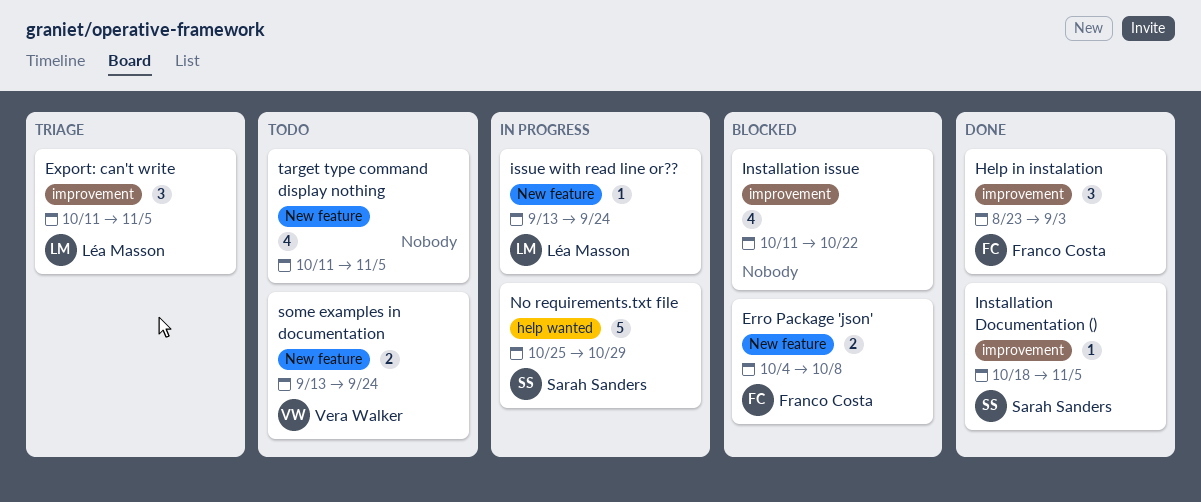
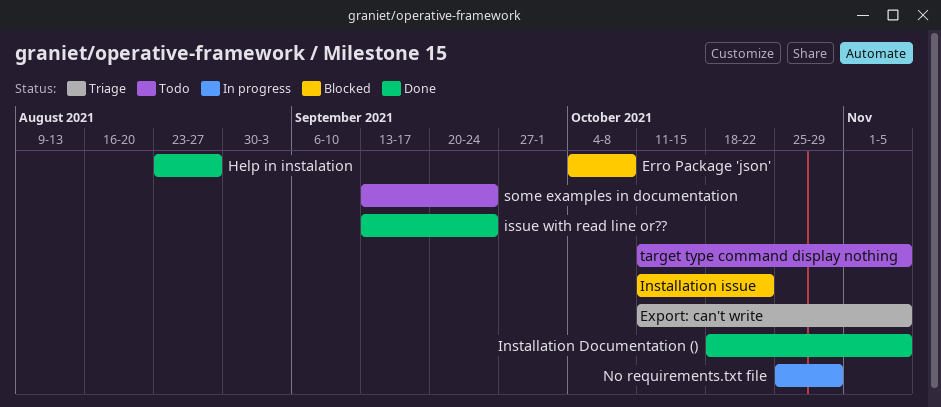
Help in instalation, due: Sep 3 -> Aug 27
issue with read line or??, status: In progress -> Done

